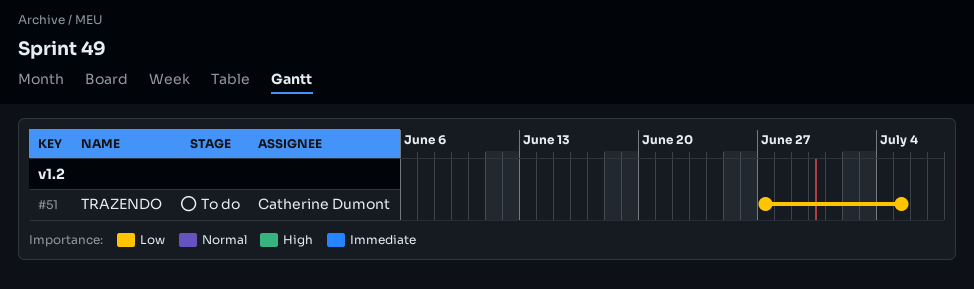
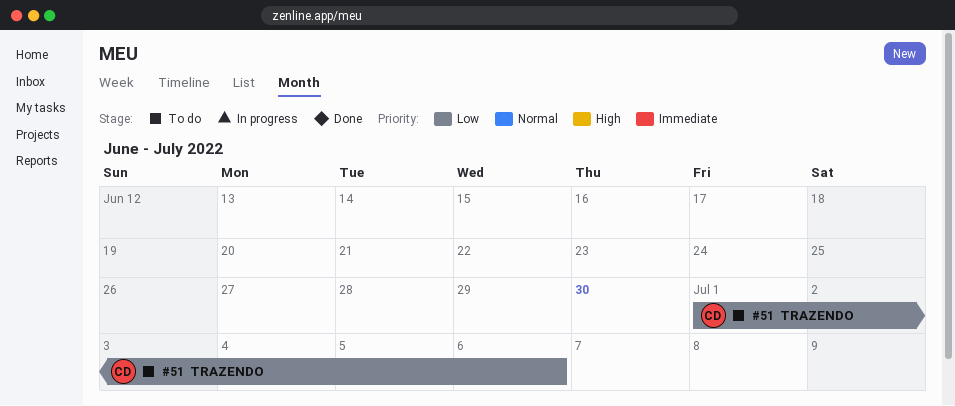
#51, start: Jun 27 -> Jul 1
#51, due: Jul 5 -> Jul 6

